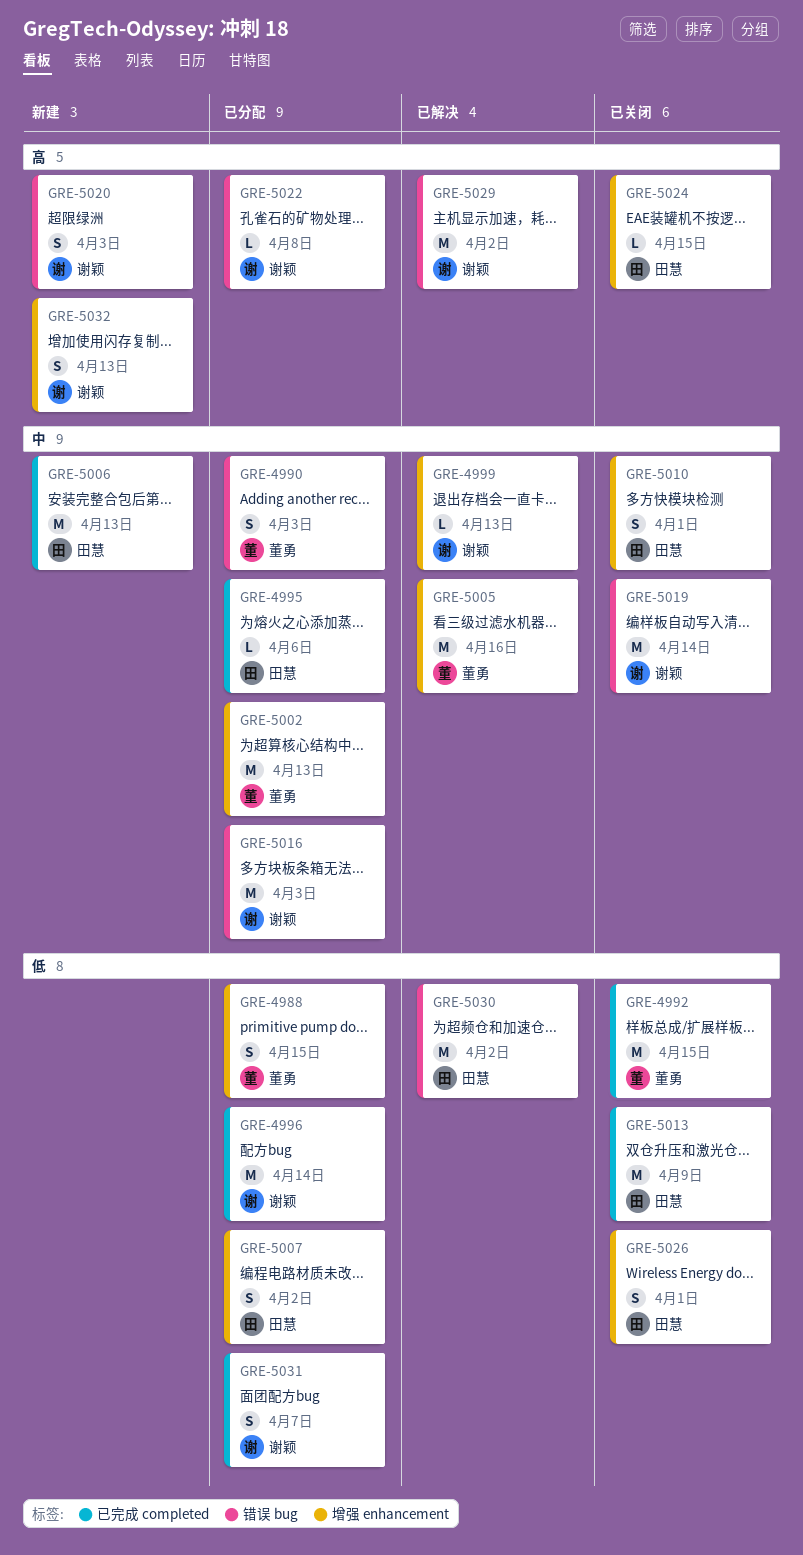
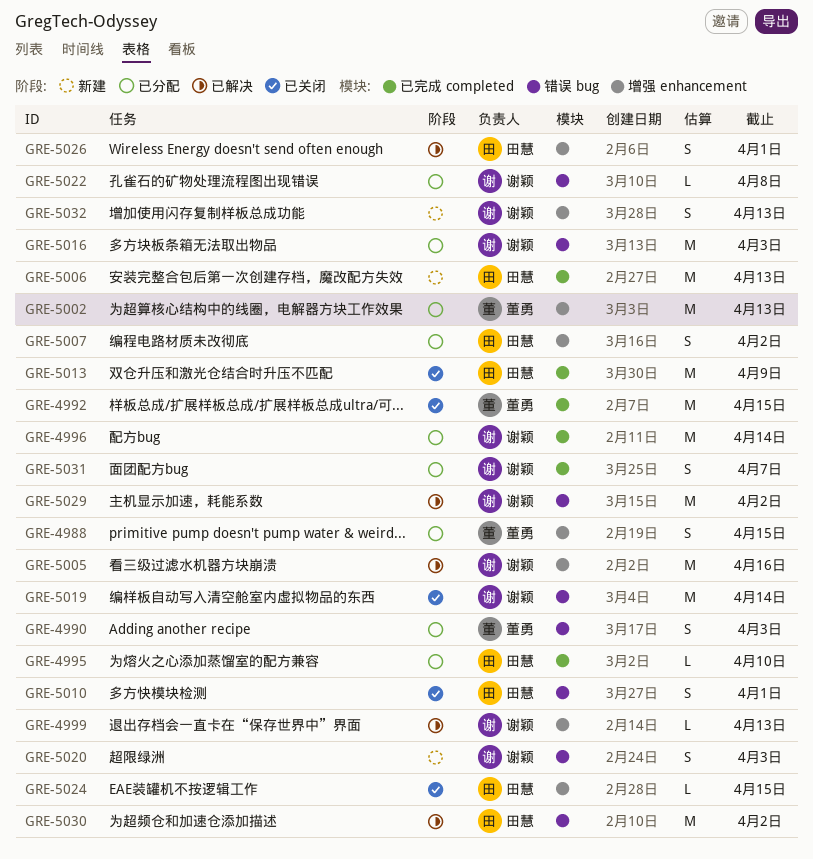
GRE-4995, due: Apr 6 -> Apr 10
GRE-5005, owner: 董勇 -> 谢颖
GRE-5010, label: 增强 enhancement -> 错误 bug
GRE-5026, status: 已关闭 -> 已解决

